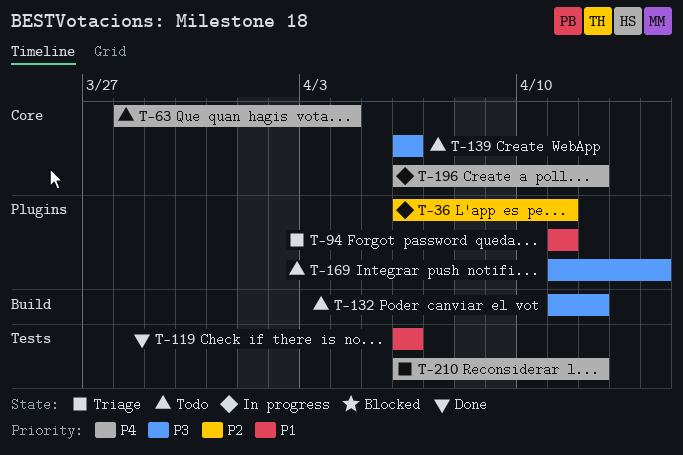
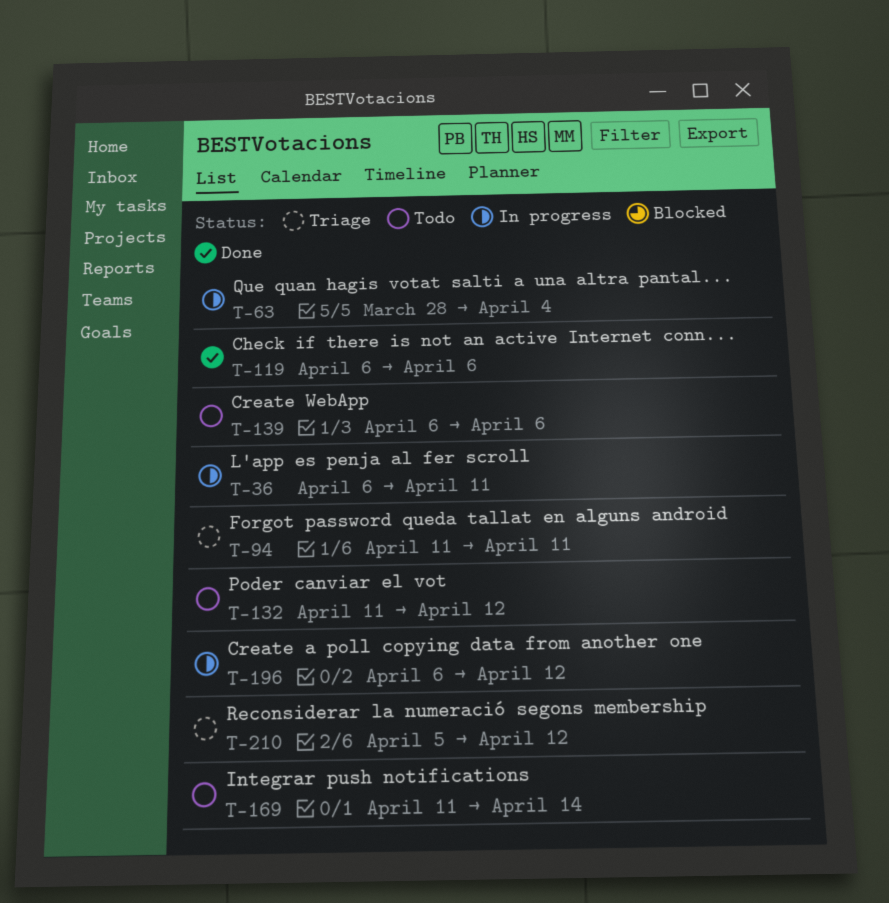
T-63, status: Todo -> In progress
T-210, start: Apr 6 -> Apr 5

